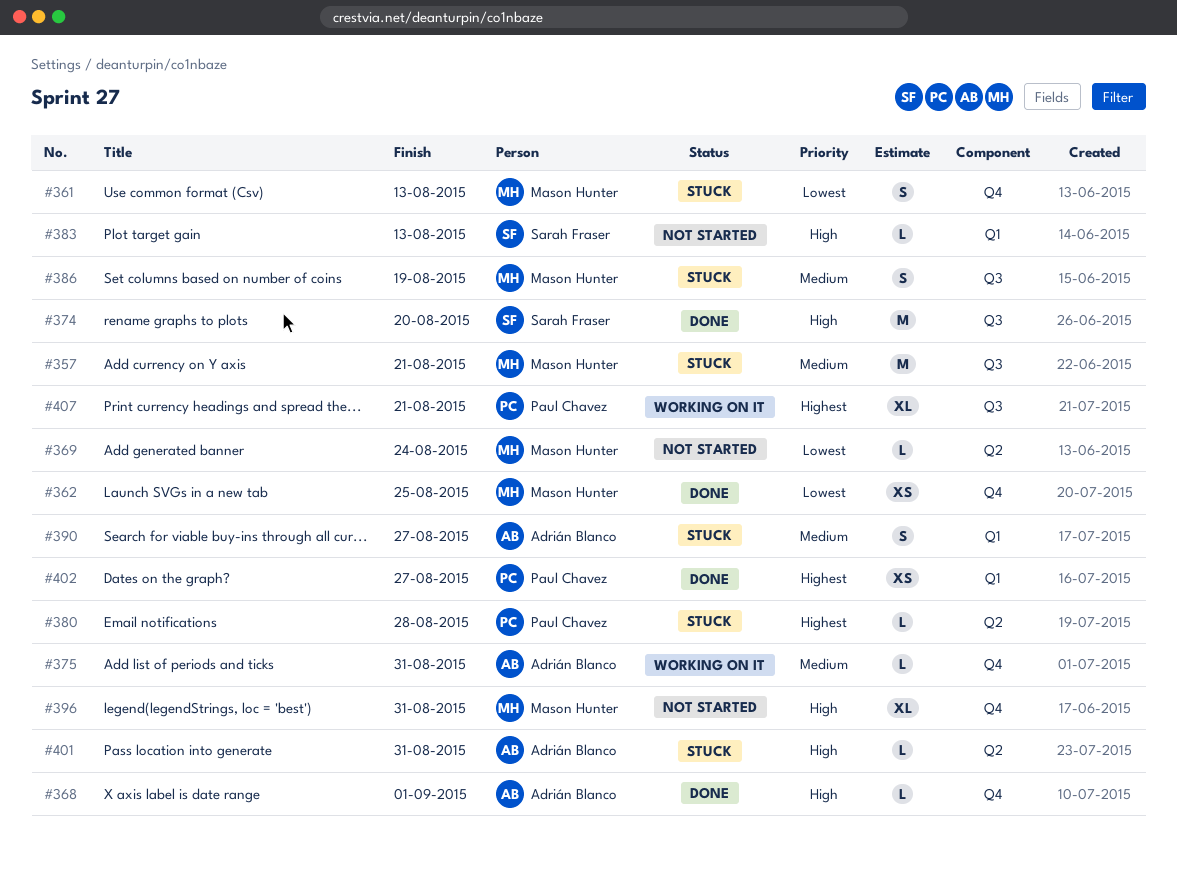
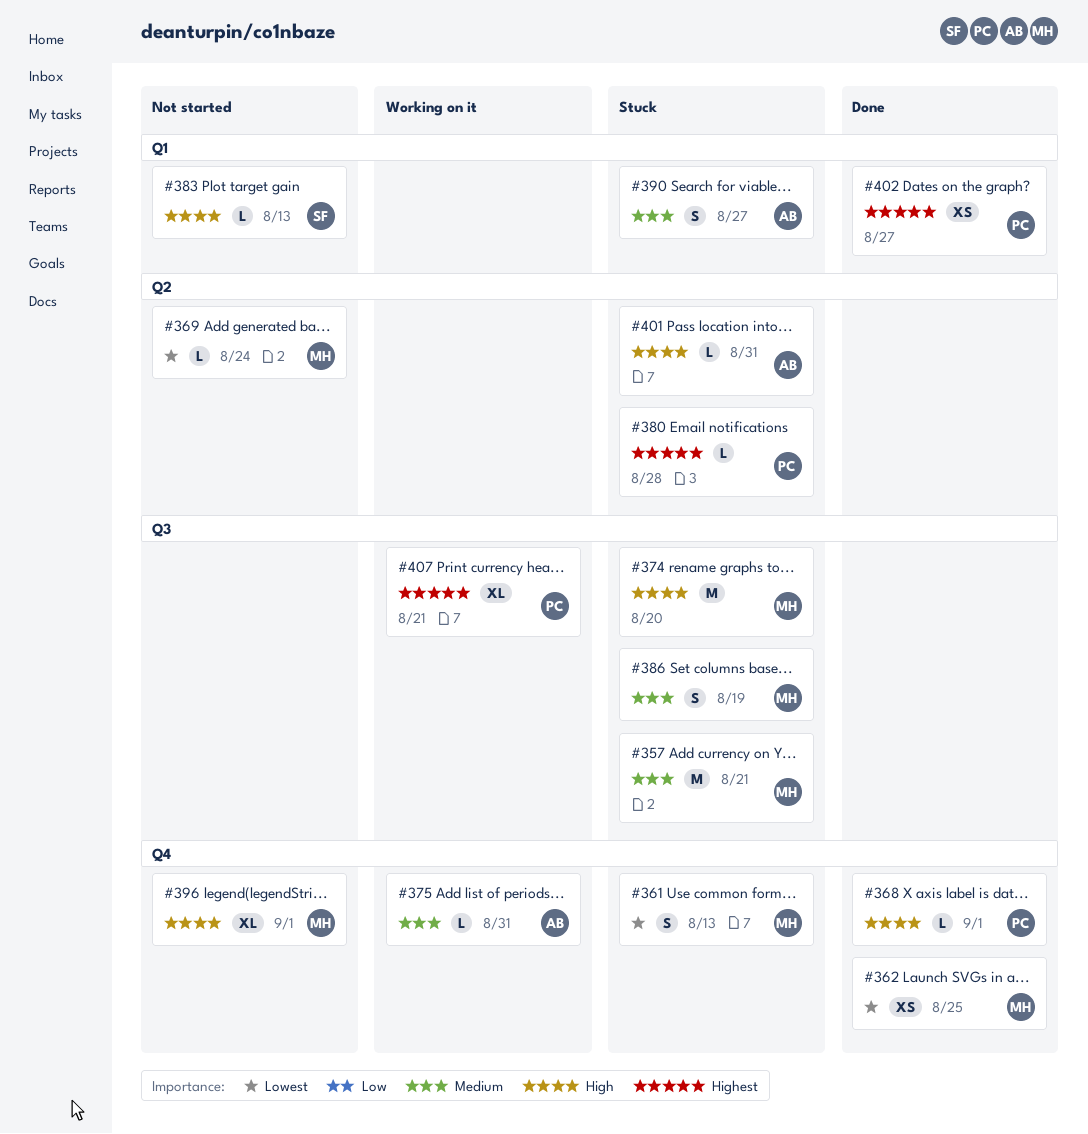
#368, owner: Adrián Blanco -> Paul Chavez
#374, status: Done -> Stuck
#374, owner: Sarah Fraser -> Mason Hunter
#396, due: Aug 31 -> Sep 1

